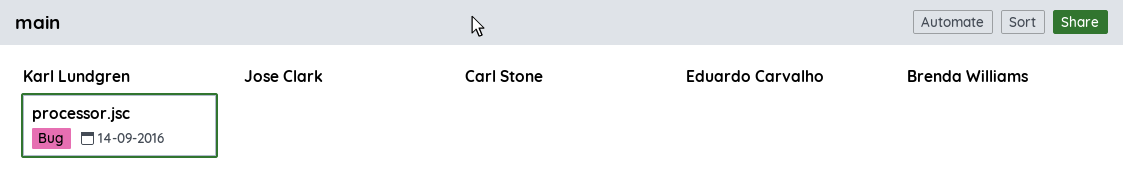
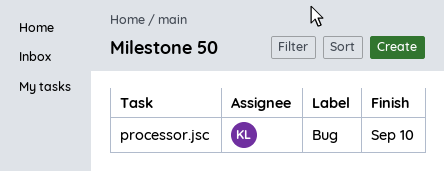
processor.jsc, due: Sep 14 -> Sep 10

